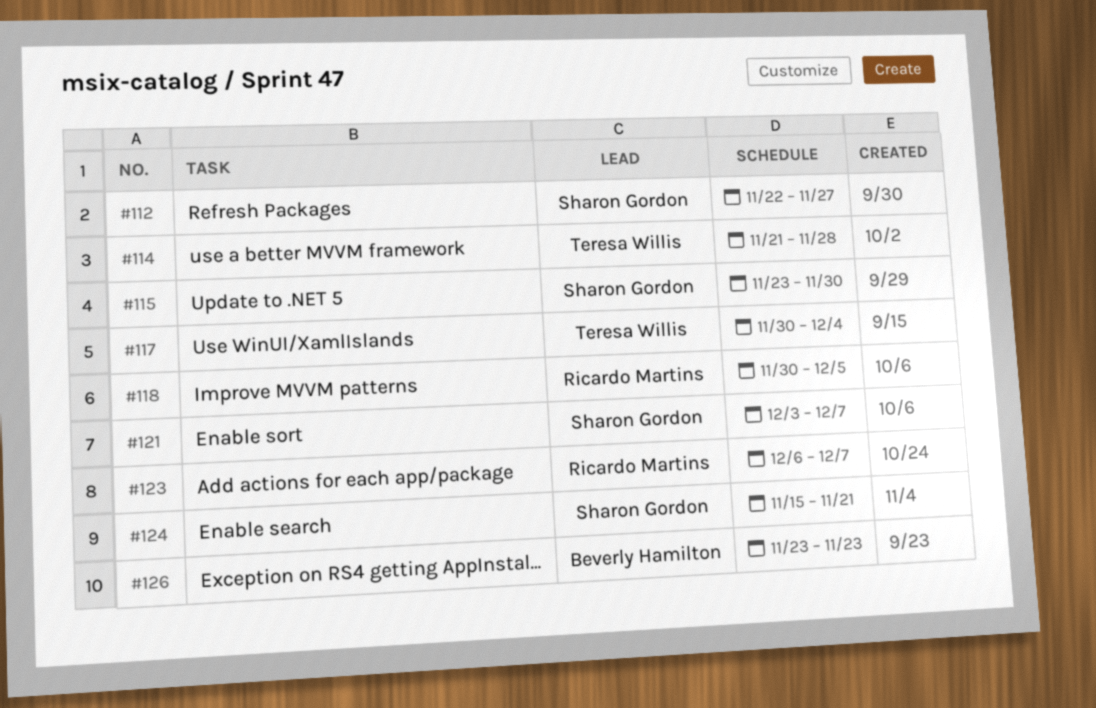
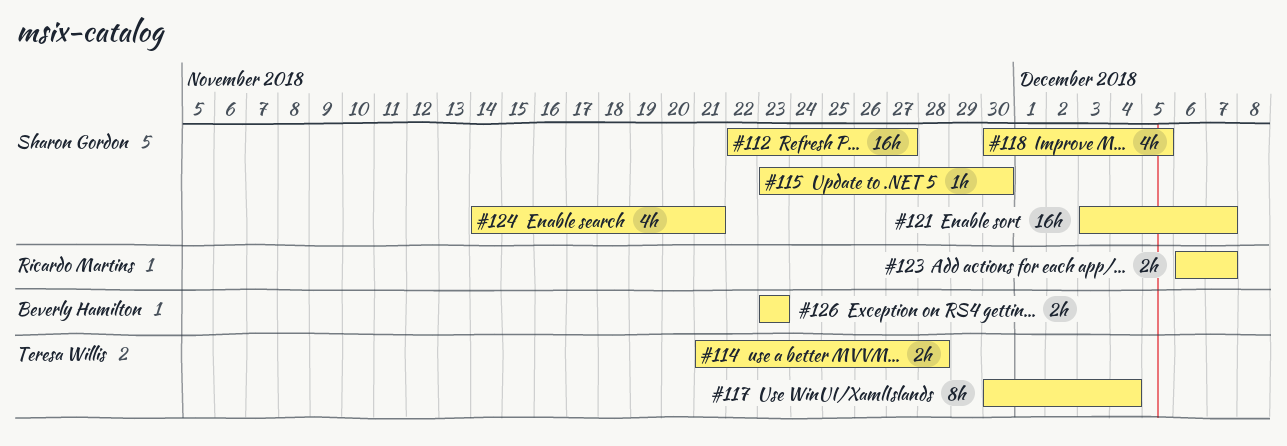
#118, owner: Ricardo Martins -> Sharon Gordon
#124, start: Nov 15 -> Nov 14

